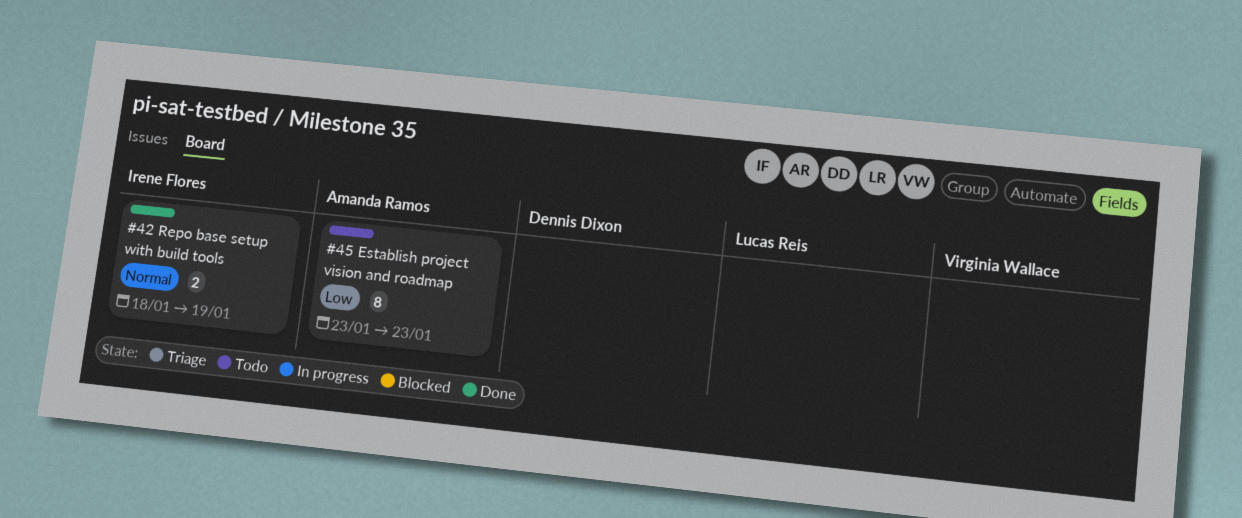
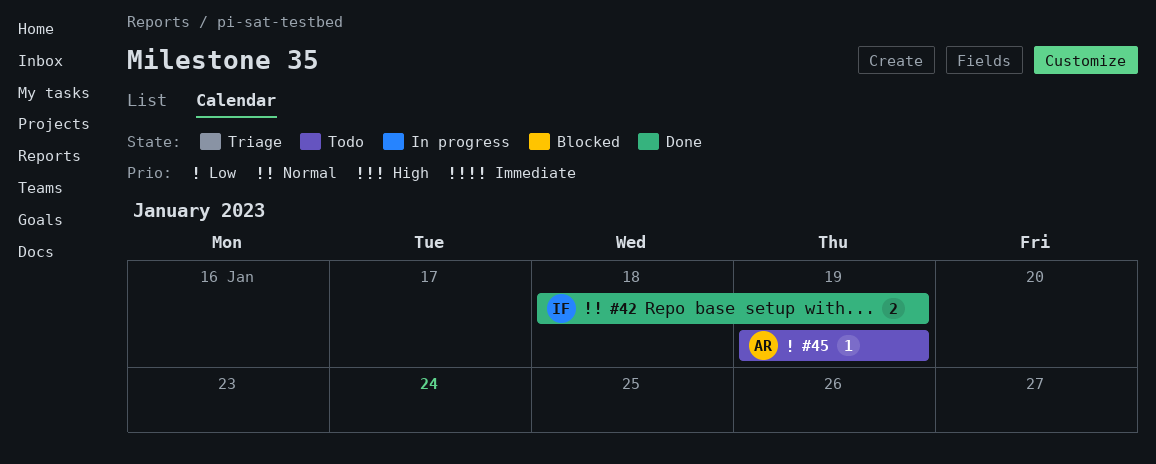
#45, estimate: 8 -> 1
#45, start: Jan 23 -> Jan 19
#45, due: Jan 23 -> Jan 19

